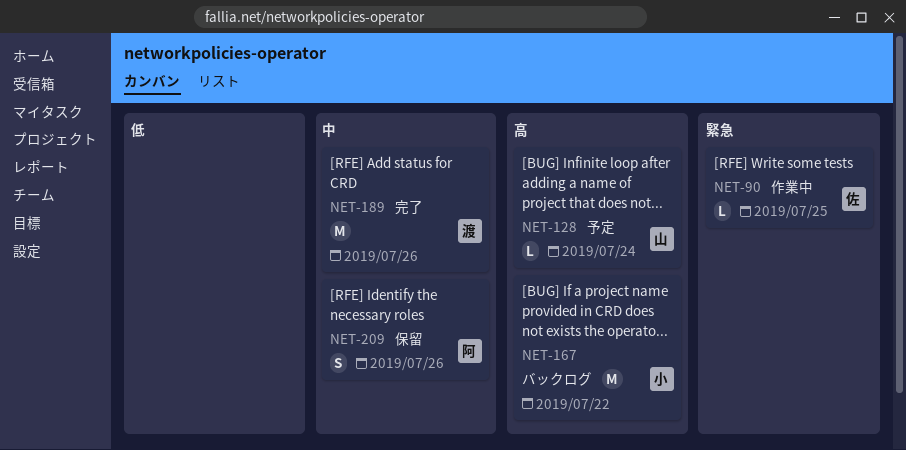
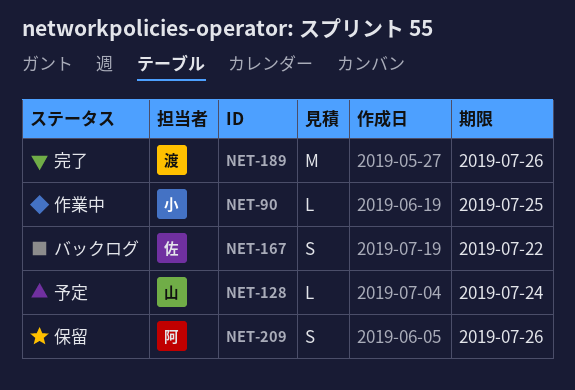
NET-90, owner: 佐 -> 小
NET-167, owner: 小 -> 佐
NET-167, estimate: M -> S

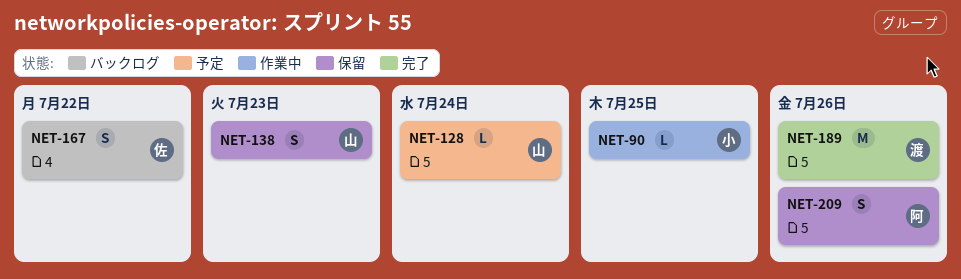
NET-138: none -> present

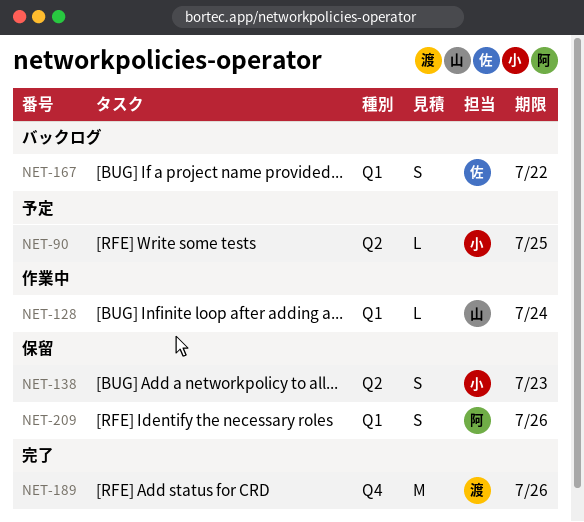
NET-90, status: 作業中 -> 予定
NET-128, status: 予定 -> 作業中
NET-138, owner: 山 -> 小

